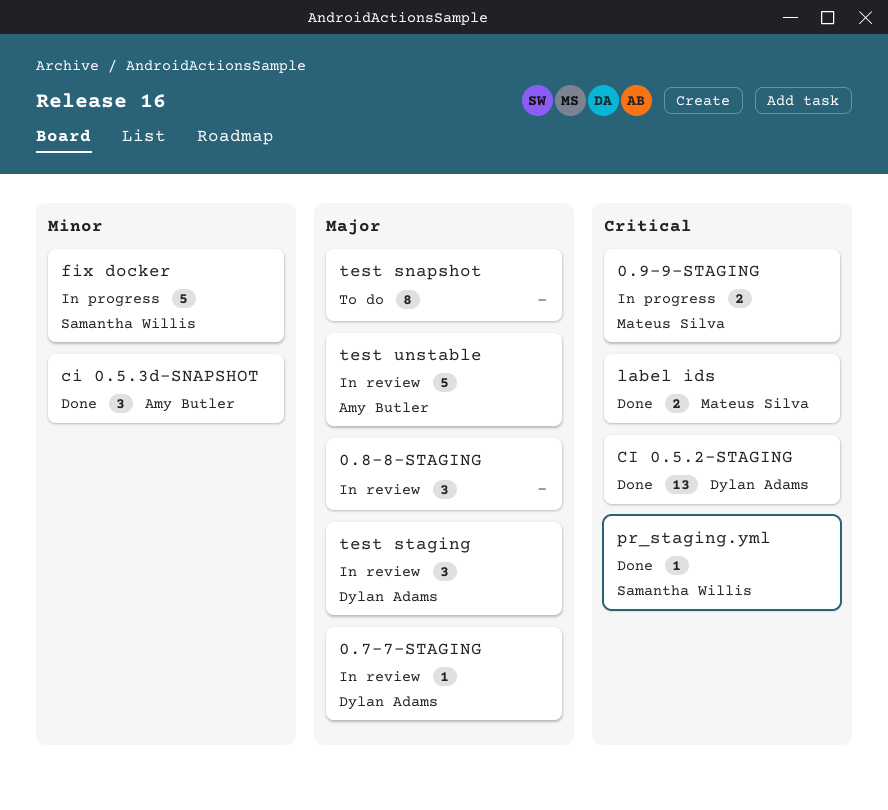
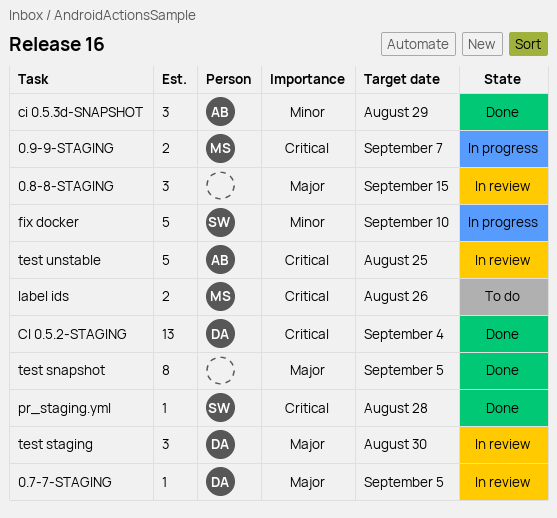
label ids, status: Done -> To do
test snapshot, status: To do -> Done
test unstable, priority: Major -> Critical

